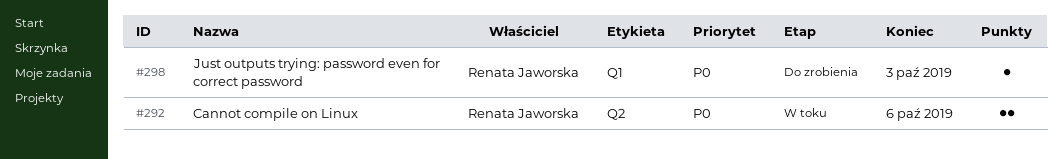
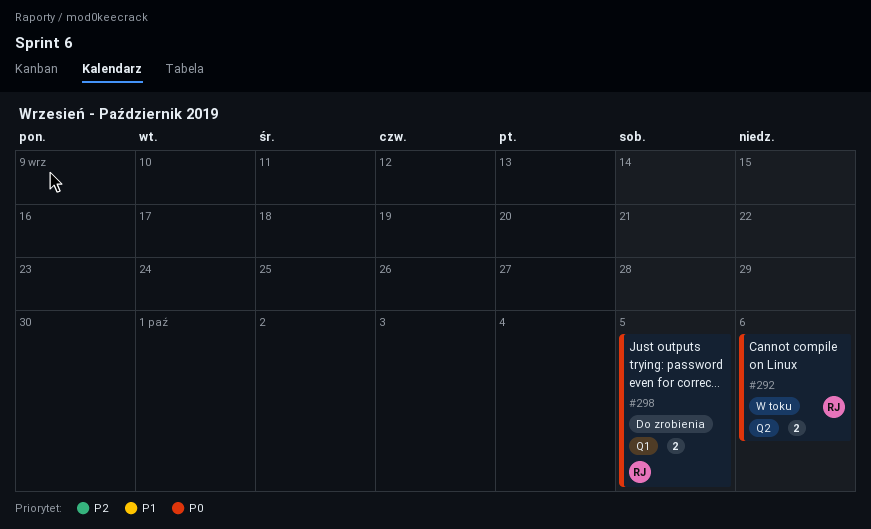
#298, estimate: 1 -> 2
#298, due: Oct 3 -> Oct 5

